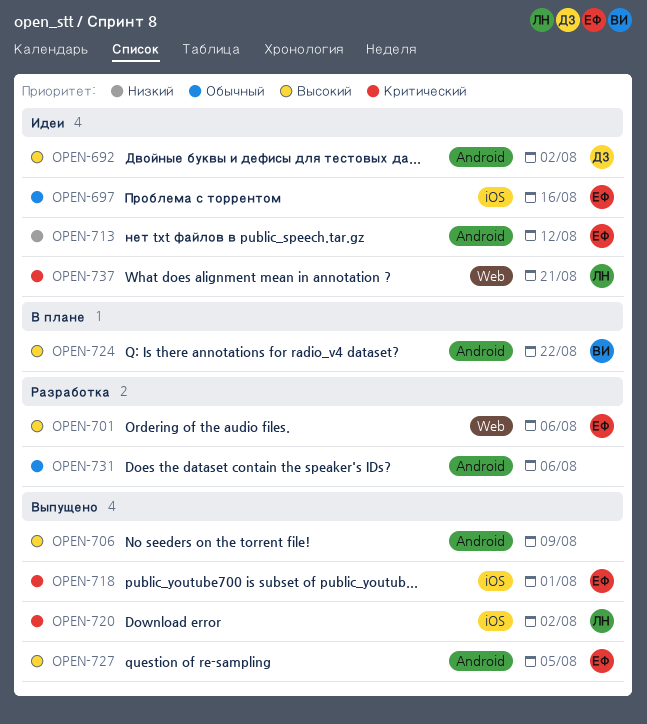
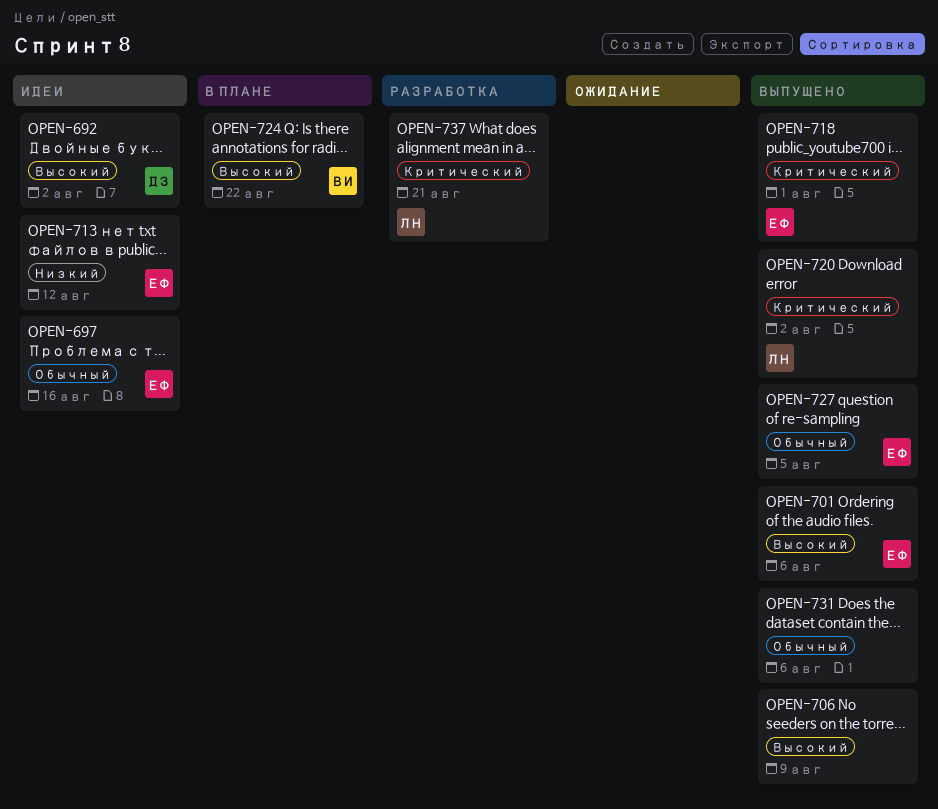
OPEN-701, status: Разработка -> Выпущено
OPEN-727, priority: Высокий -> Обычный
OPEN-731, status: Разработка -> Выпущено
OPEN-737, status: Идеи -> Разработка

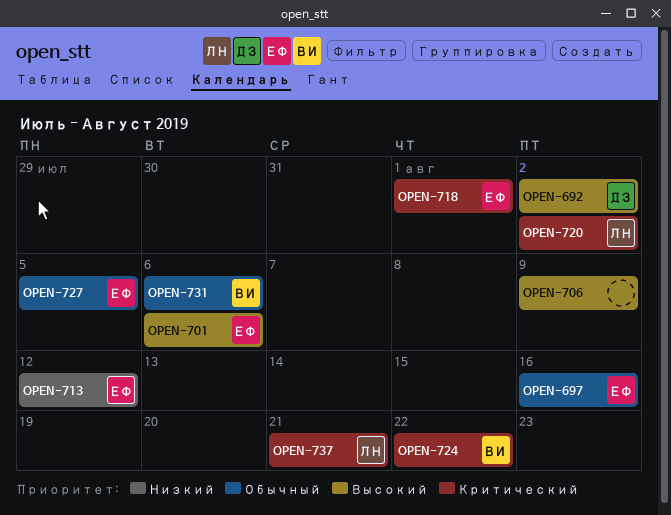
OPEN-724, priority: Высокий -> Критический
OPEN-731, owner: none -> ВИ

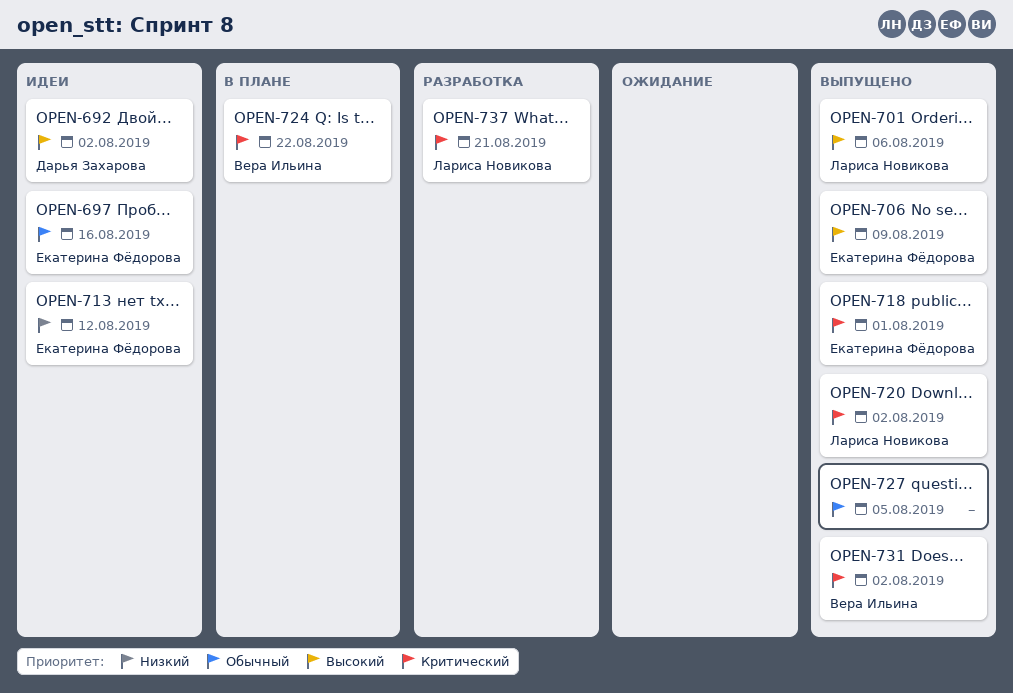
OPEN-701, owner: Екатерина Фёдорова -> Лариса Новикова
OPEN-706, owner: none -> Екатерина Фёдорова
OPEN-727, owner: Екатерина Фёдорова -> none
OPEN-731, priority: Обычный -> Критический
OPEN-731, due: Aug 6 -> Aug 2

